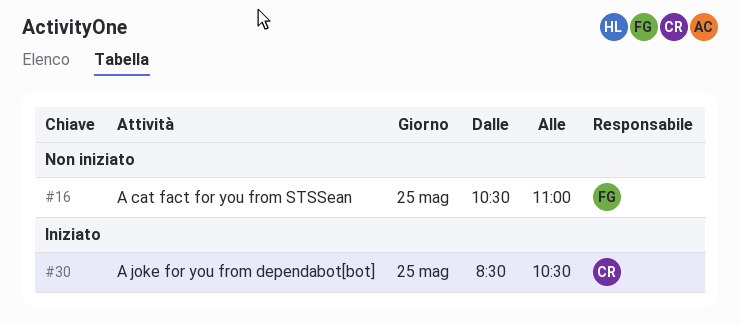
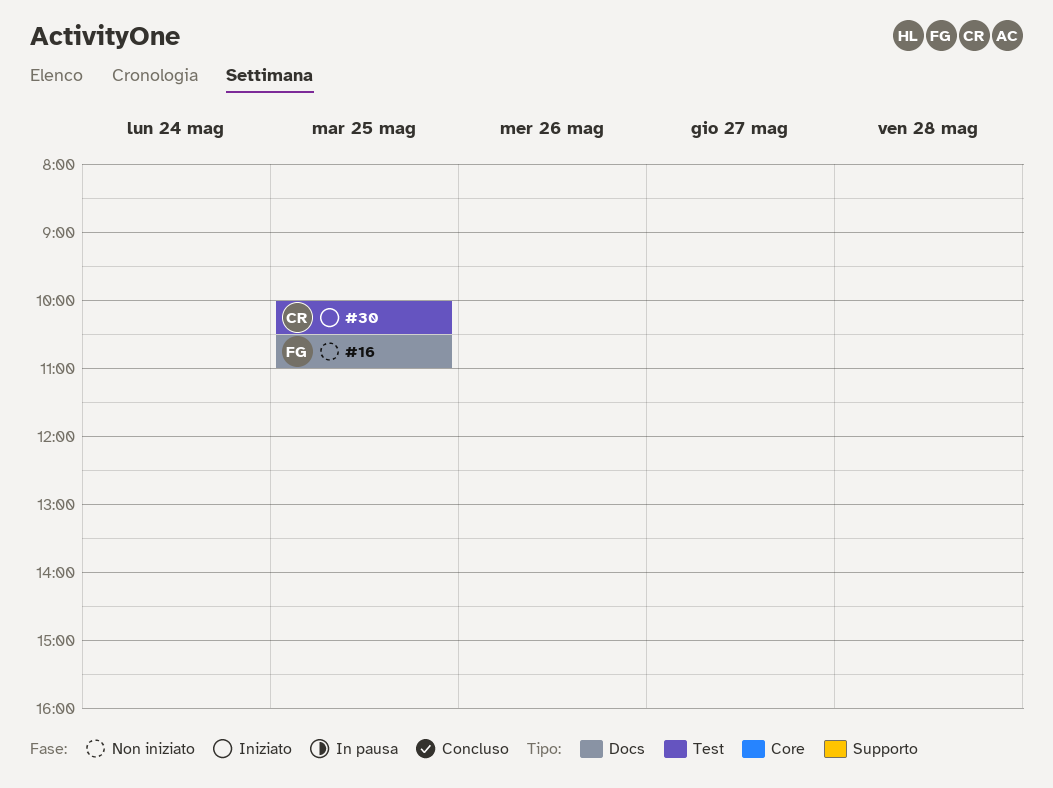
#30, begins: 08:30 -> 10:00

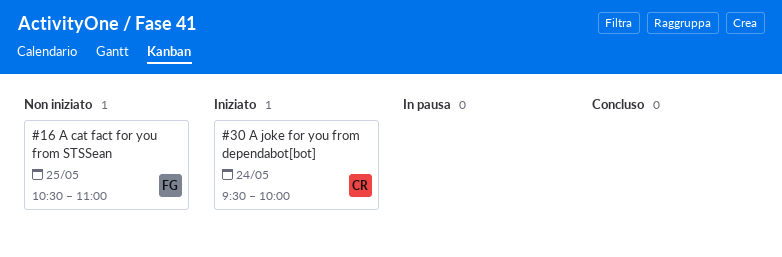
#30, day: May 25 -> May 24
#30, begins: 10:00 -> 09:30
#30, ends: 10:30 -> 10:00

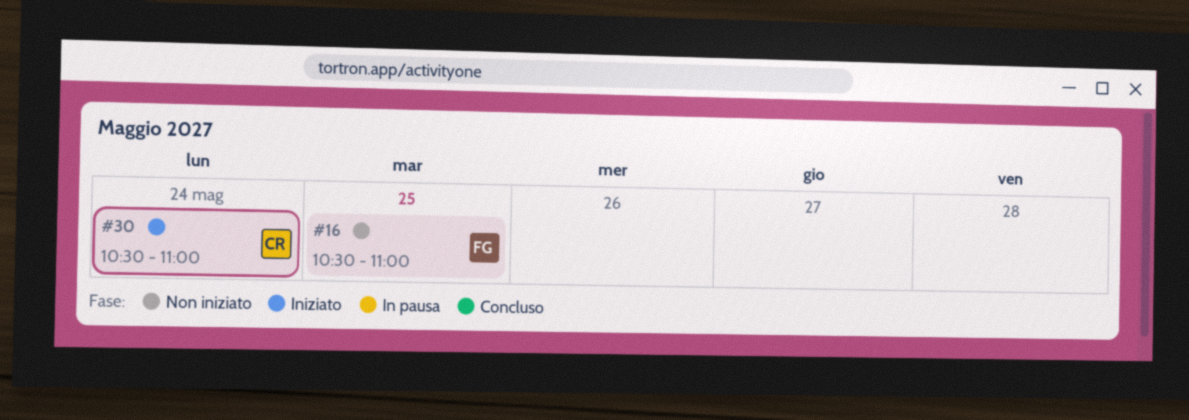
#30, begins: 09:30 -> 10:30
#30, ends: 10:00 -> 11:00

